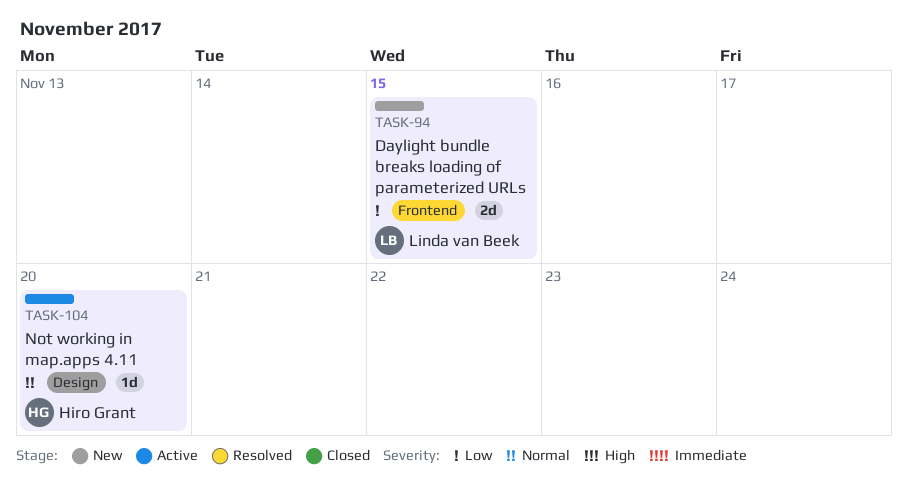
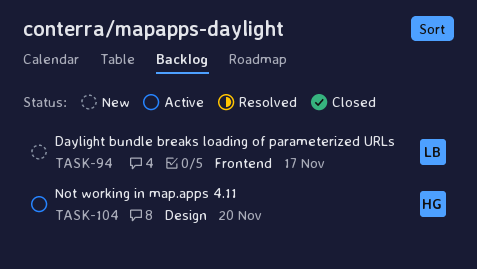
TASK-94, due: Nov 15 -> Nov 17

